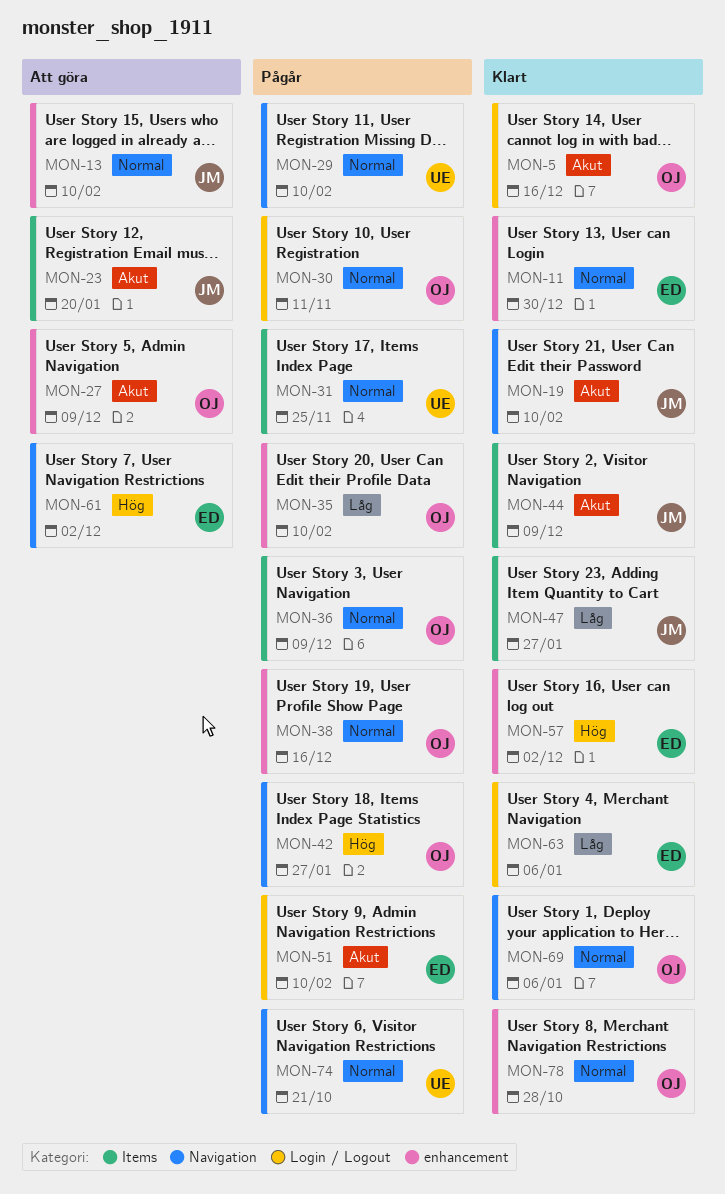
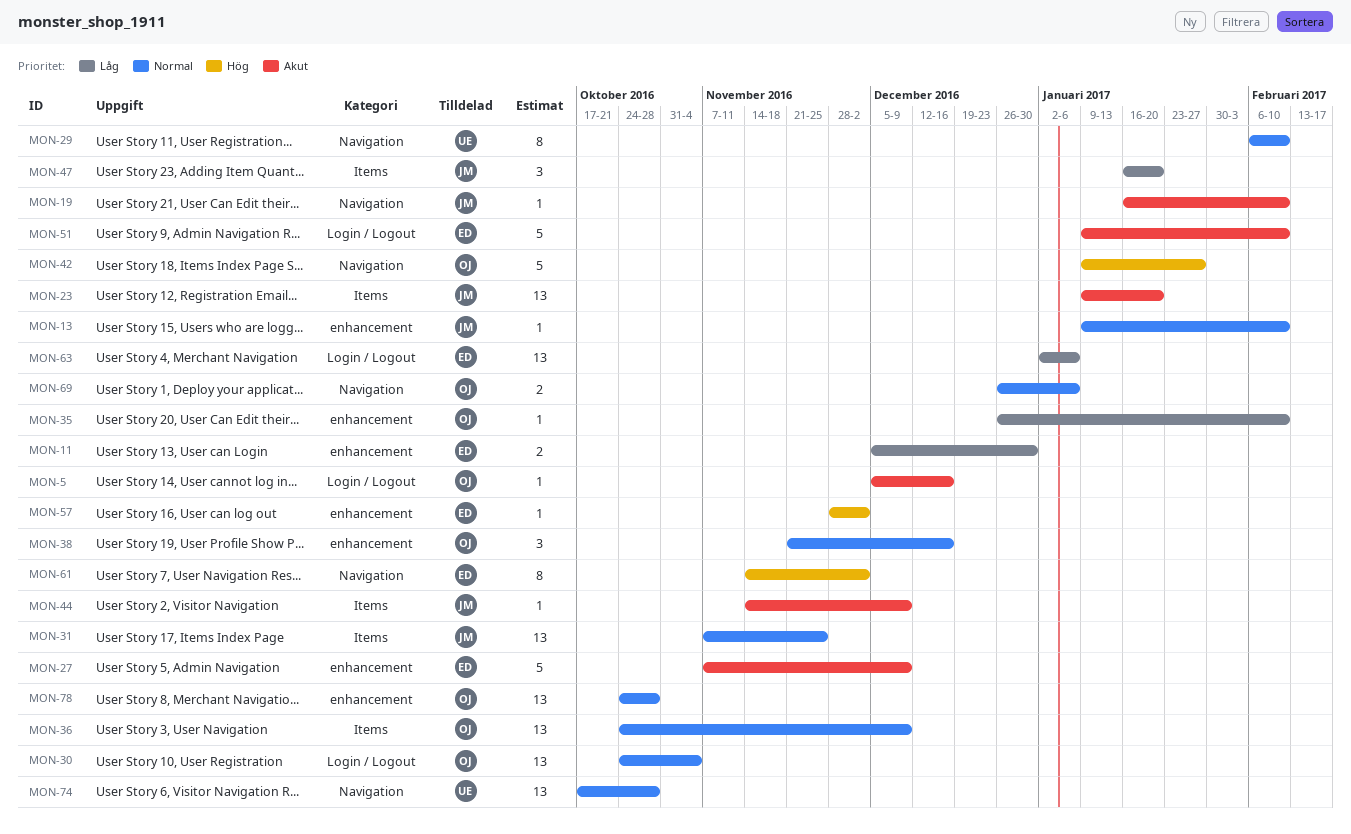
MON-11, priority: Normal -> Låg
MON-27, owner: OJ -> ED
MON-30, due: Nov 11 -> Nov 4
MON-31, owner: UE -> JM
MON-47, due: Jan 27 -> Jan 20
MON-74, due: Oct 21 -> Oct 28

